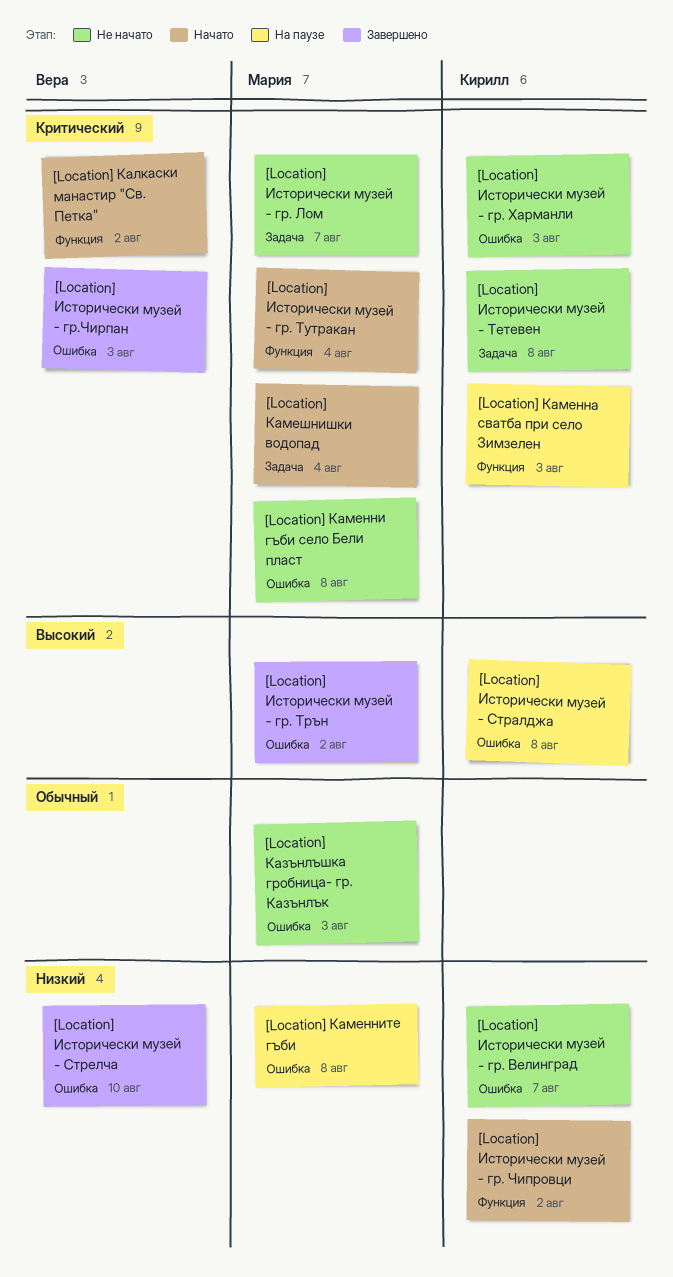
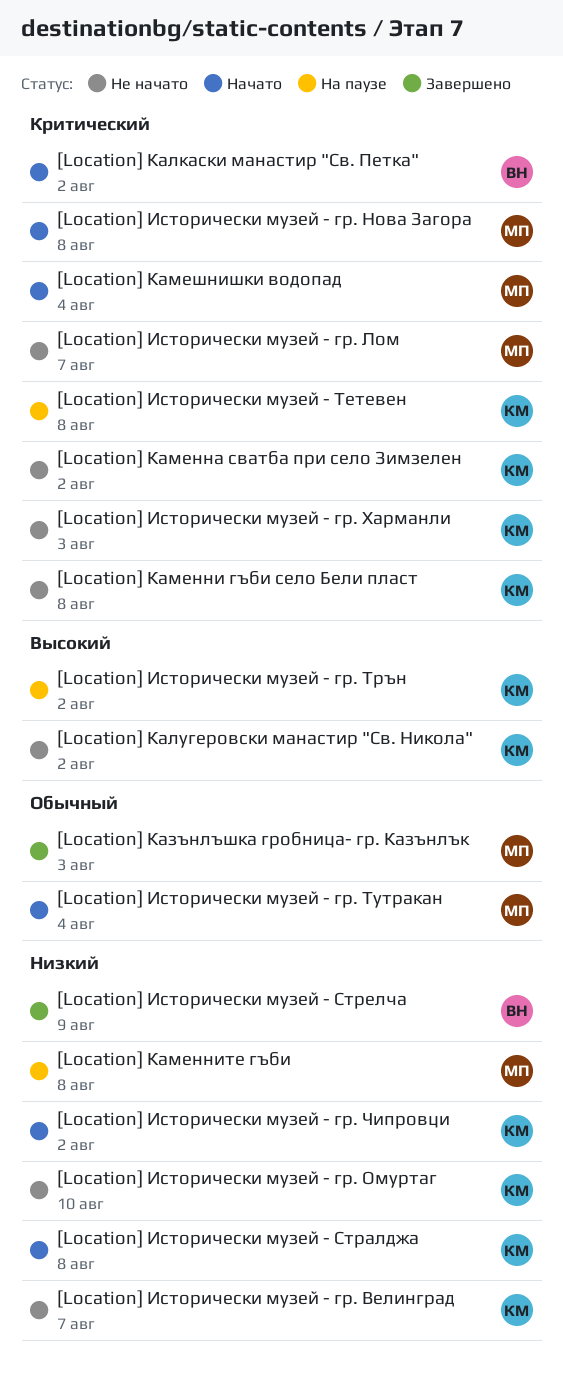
[Location] Исторически музей - гр. Нова Загора: none -> present
[Location] Исторически музей - гр. Омуртаг: none -> present
[Location] Исторически музей - гр. Трън, status: Завершено -> На паузе
[Location] Исторически музей - гр. Трън, owner: Мария -> Кирилл
[Location] Исторически музей - гр. Тутракан, priority: Критический -> Обычный
[Location] Исторически музей - гр.Чирпан: present -> none
[Location] Исторически музей - Стралджа, status: На паузе -> Начато
[Location] Исторически музей - Стралджа, priority: Высокий -> Низкий
[Location] Исторически музей - Стрелча, due: Aug 10 -> Aug 9
[Location] Исторически музей - Тетевен, status: Не начато -> На паузе
[Location] Казънлъшка гробница- гр. Казънлък, status: Не начато -> Завершено
[Location] Калугеровски манастир "Св. Никола": none -> present
[Location] Каменна сватба при село Зимзелен, status: На паузе -> Не начато
[Location] Каменна сватба при село Зимзелен, due: Aug 3 -> Aug 2
[Location] Каменни гъби село Бели пласт, owner: Мария -> Кирилл

